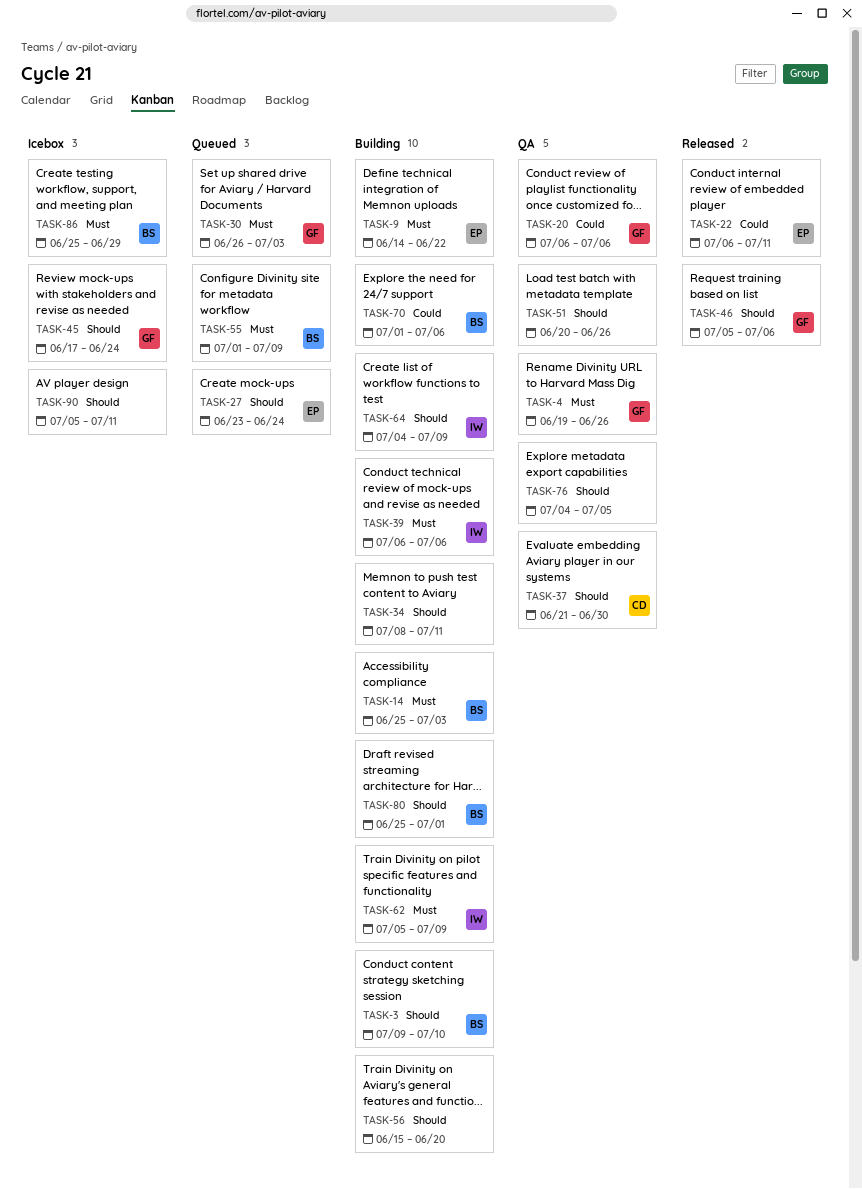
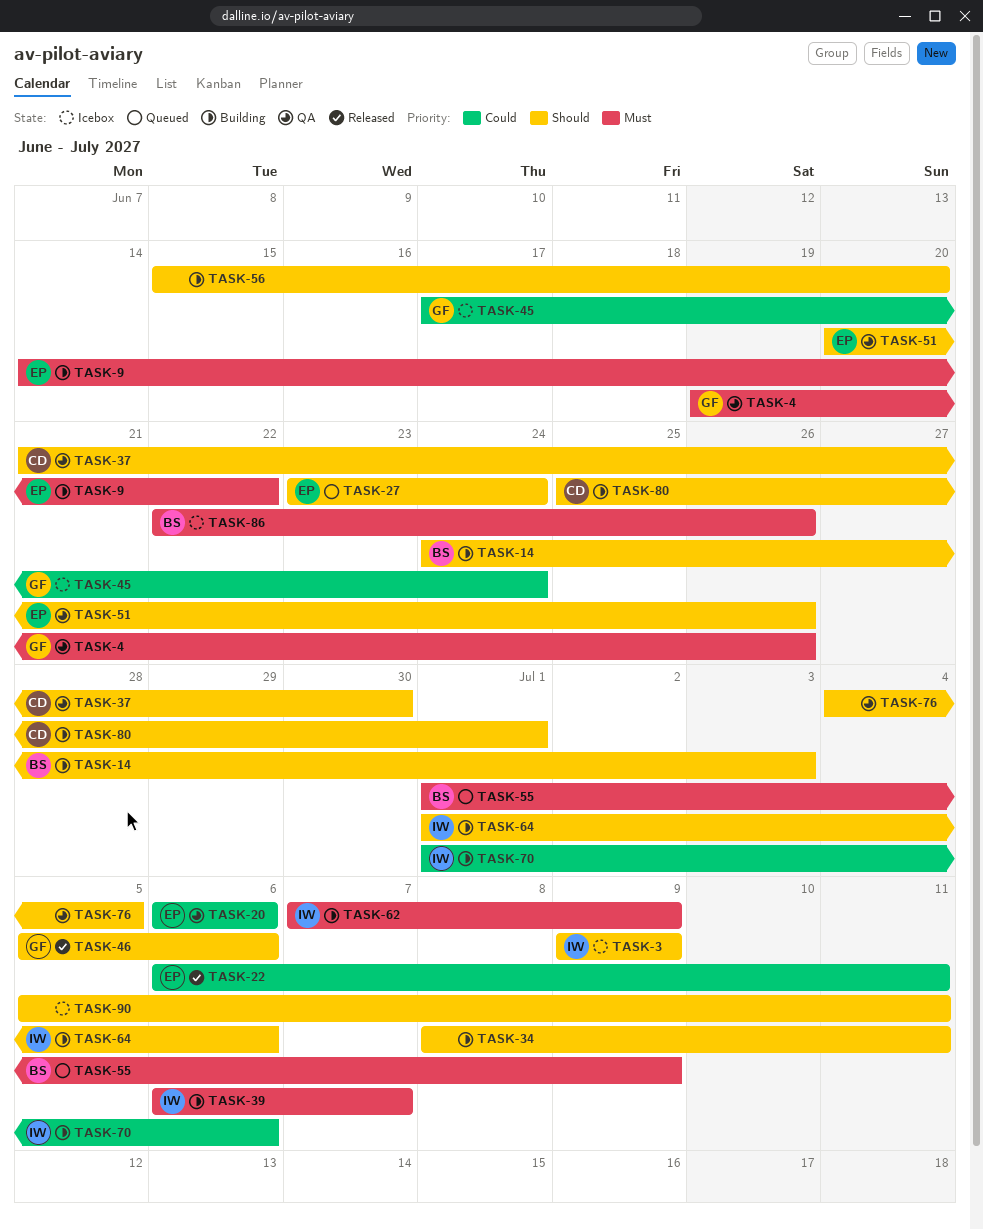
TASK-3, status: Building -> Icebox
TASK-3, owner: BS -> IW
TASK-3, due: Jul 10 -> Jul 9
TASK-14, priority: Must -> Should
TASK-14, start: Jun 25 -> Jun 24
TASK-20, owner: GF -> EP
TASK-30: present -> none
TASK-39, due: Jul 6 -> Jul 7
TASK-45, priority: Should -> Could
TASK-51, owner: none -> EP
TASK-62, start: Jul 5 -> Jul 7
TASK-64, start: Jul 4 -> Jul 1
TASK-64, due: Jul 9 -> Jul 6
TASK-70, owner: BS -> IW
TASK-80, owner: BS -> CD
TASK-86, start: Jun 25 -> Jun 22
TASK-86, due: Jun 29 -> Jun 26

